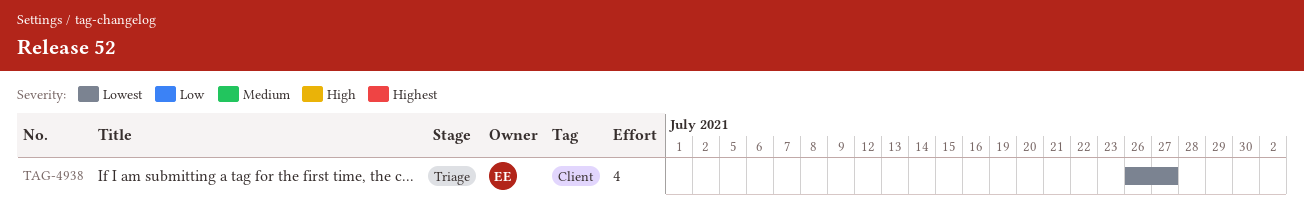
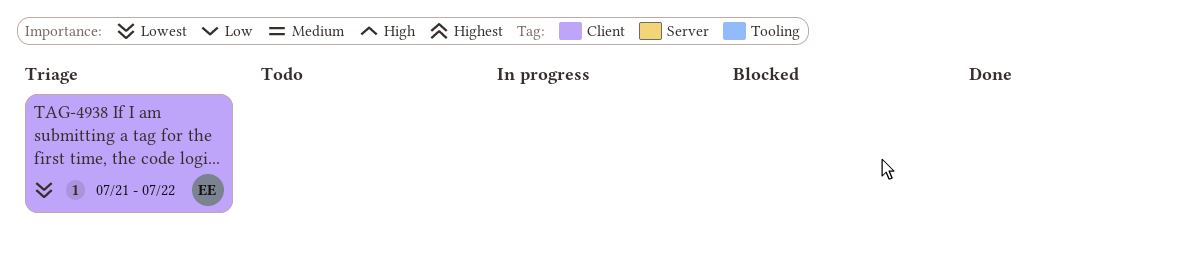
TAG-4938, estimate: 4 -> 1
TAG-4938, start: Jul 26 -> Jul 21
TAG-4938, due: Jul 27 -> Jul 22

